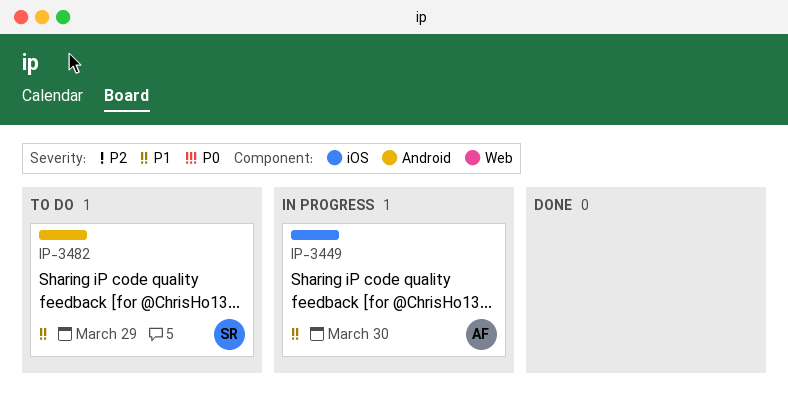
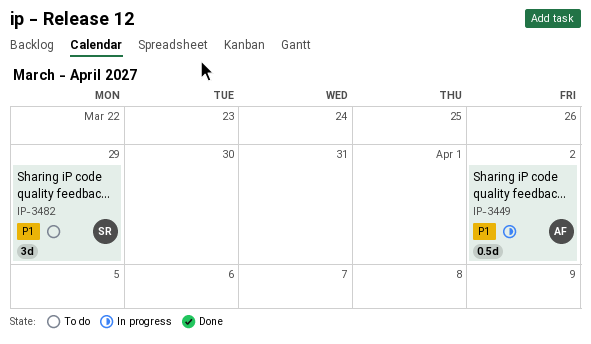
IP-3449, due: Mar 30 -> Apr 2

